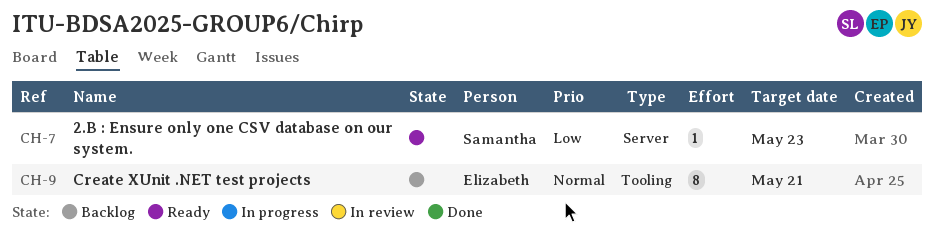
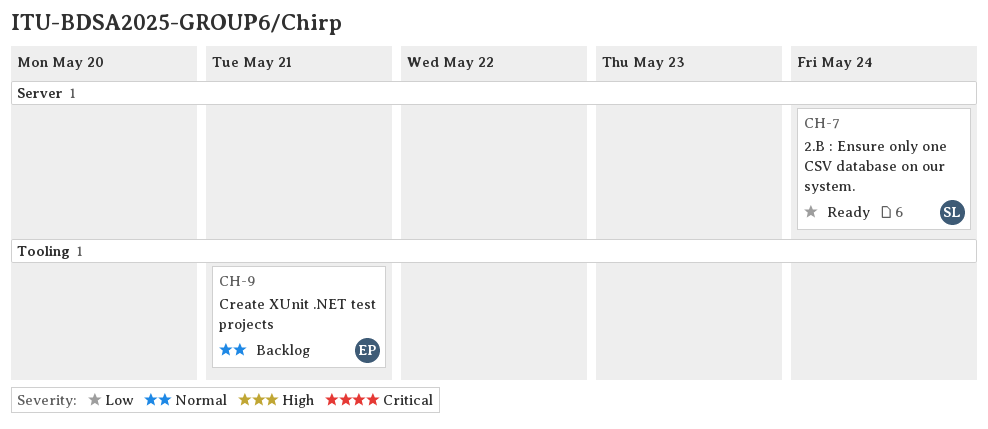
CH-7, due: May 23 -> May 24

